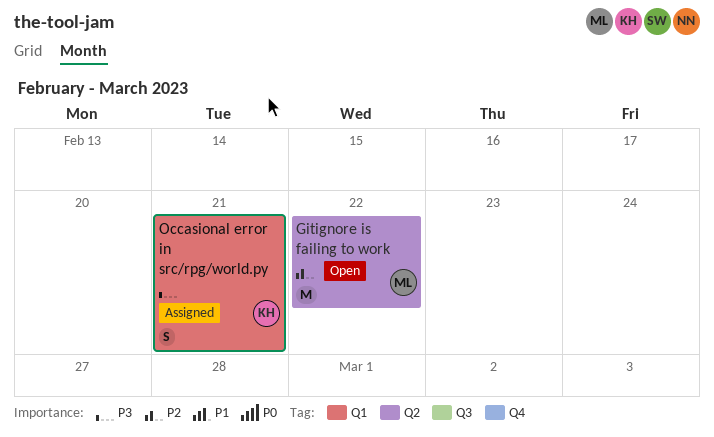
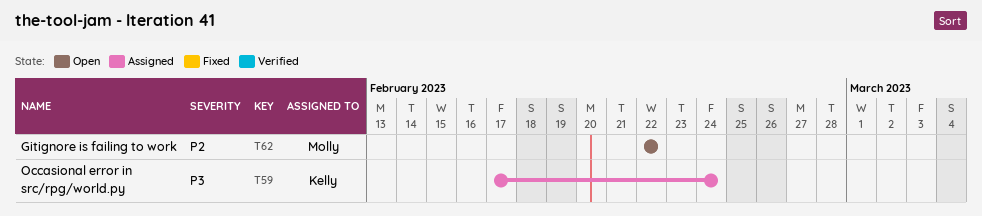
Occasional error in src/rpg/world.py, due: Feb 21 -> Feb 24

